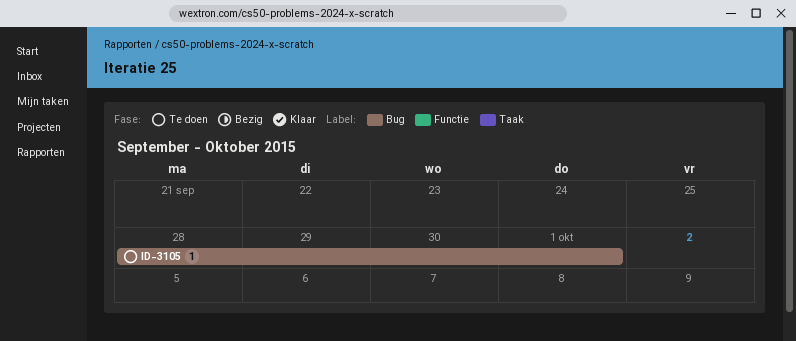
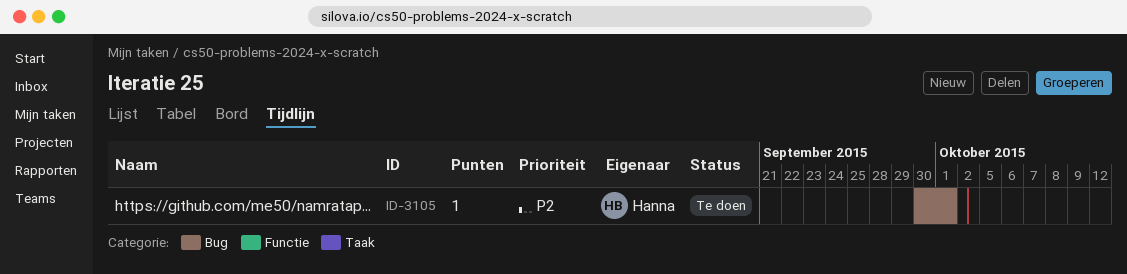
ID-3105, start: Sep 28 -> Sep 30

